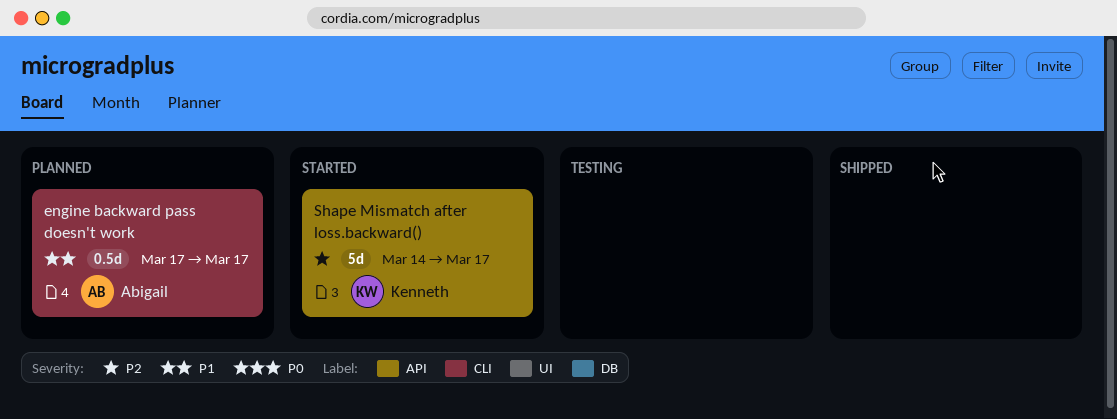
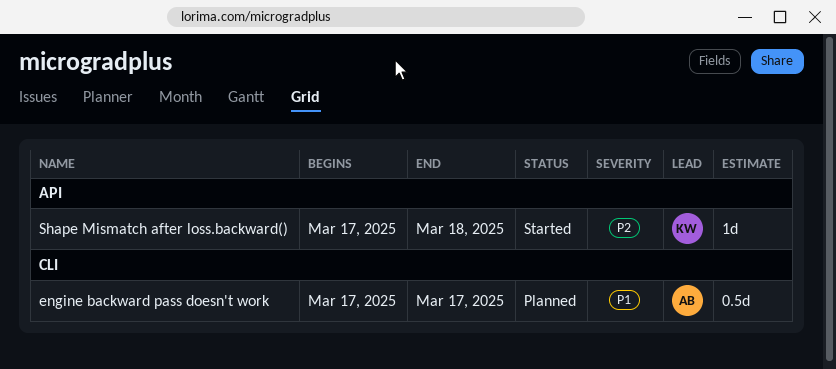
Shape Mismatch after loss.backward(), estimate: 5d -> 1d
Shape Mismatch after loss.backward(), start: Mar 14 -> Mar 17
Shape Mismatch after loss.backward(), due: Mar 17 -> Mar 18

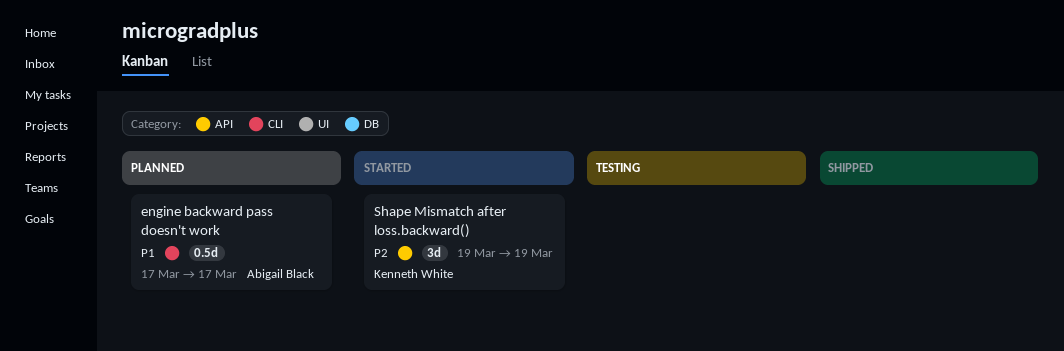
Shape Mismatch after loss.backward(), estimate: 1d -> 3d
Shape Mismatch after loss.backward(), start: Mar 17 -> Mar 19
Shape Mismatch after loss.backward(), due: Mar 18 -> Mar 19

